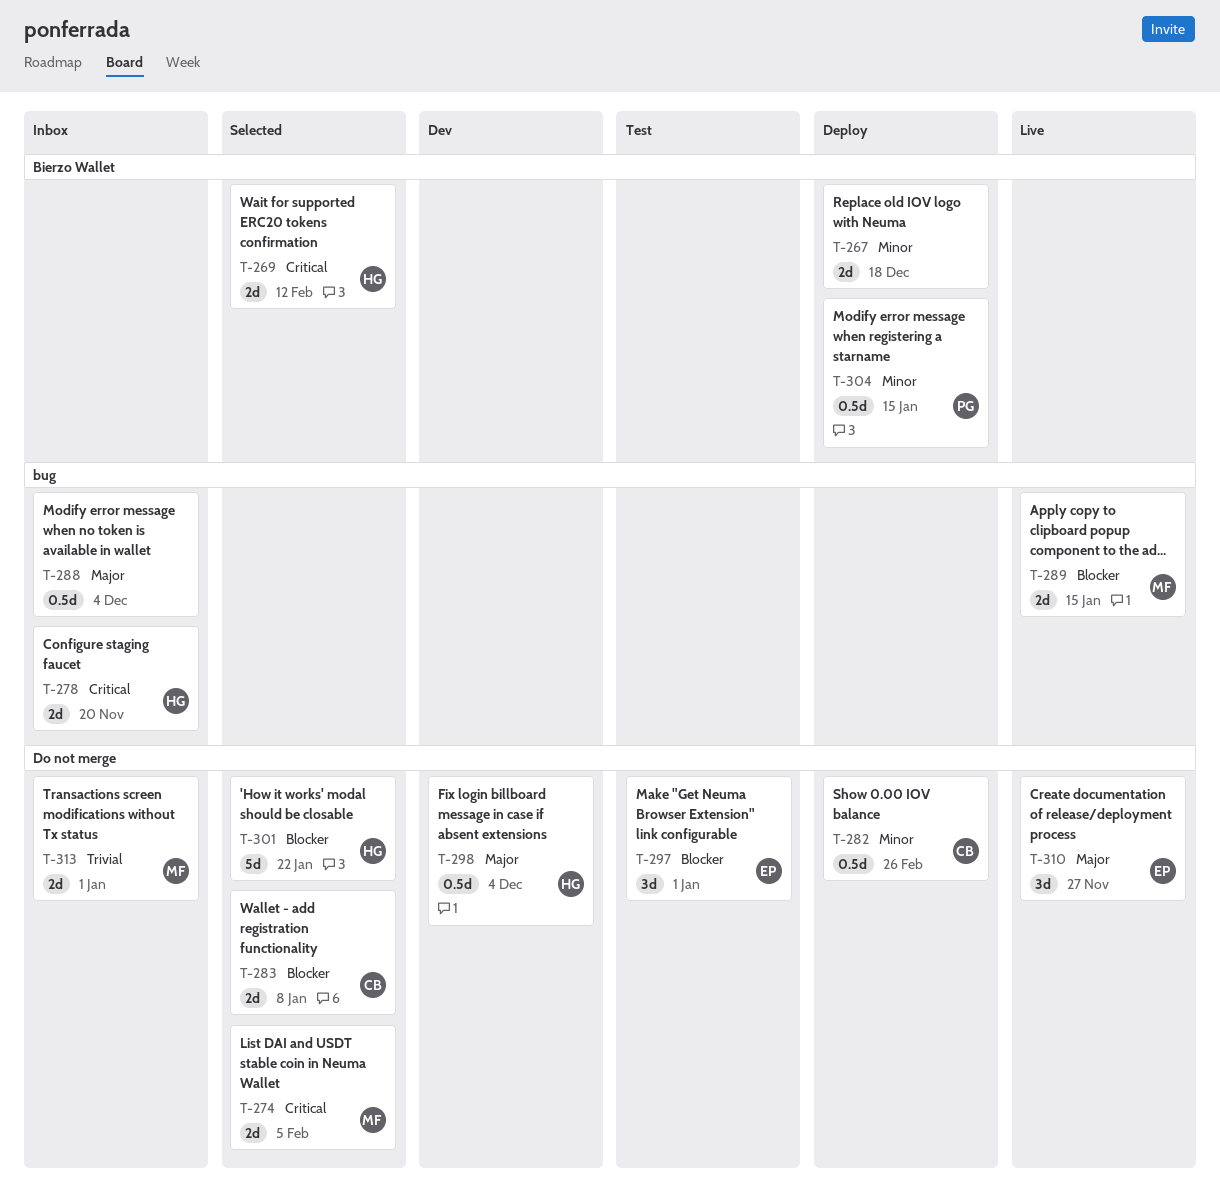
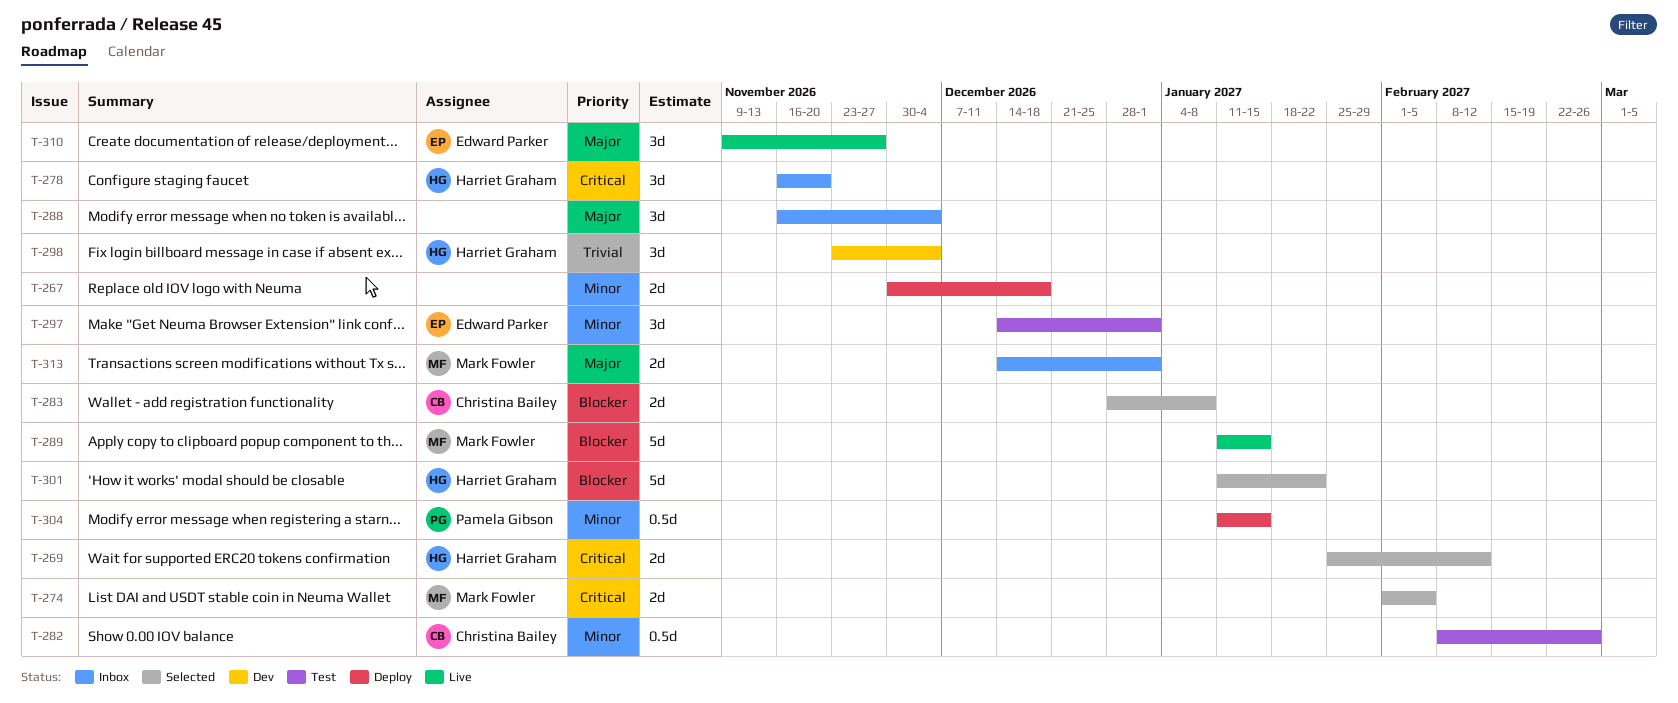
T-278, estimate: 2d -> 3d
T-282, status: Deploy -> Test
T-288, estimate: 0.5d -> 3d
T-289, estimate: 2d -> 5d
T-297, priority: Blocker -> Minor
T-298, priority: Major -> Trivial
T-298, estimate: 0.5d -> 3d
T-313, priority: Trivial -> Major

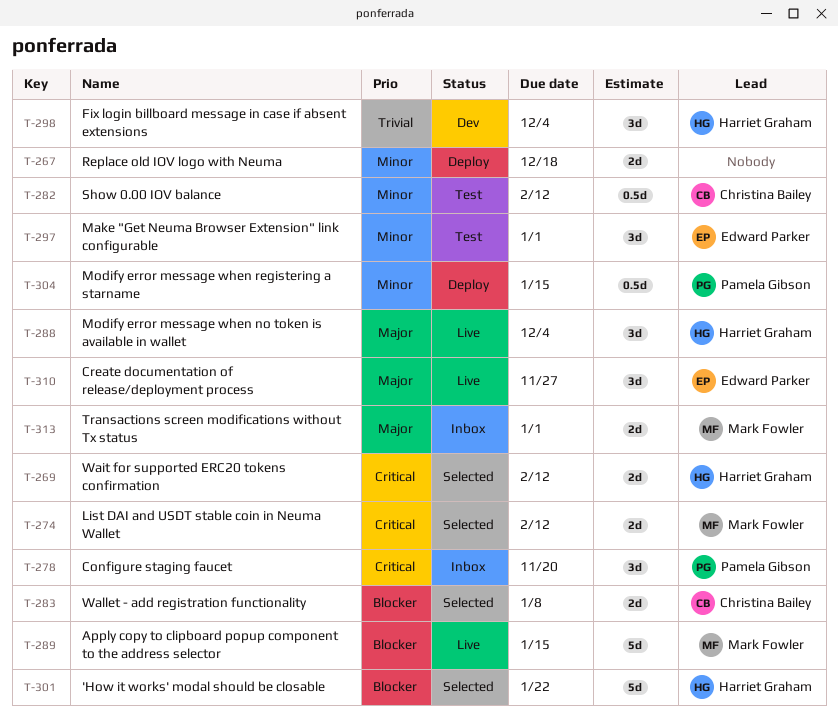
T-274, due: Feb 5 -> Feb 12
T-278, owner: Harriet Graham -> Pamela Gibson
T-282, due: Feb 26 -> Feb 12
T-288, status: Inbox -> Live
T-288, owner: none -> Harriet Graham

